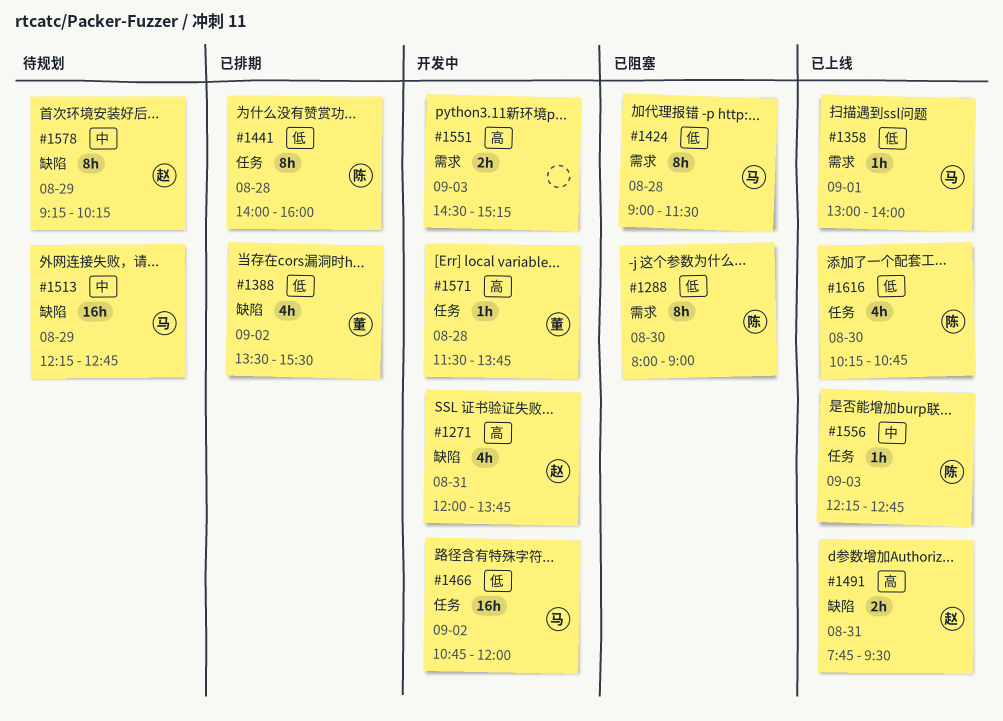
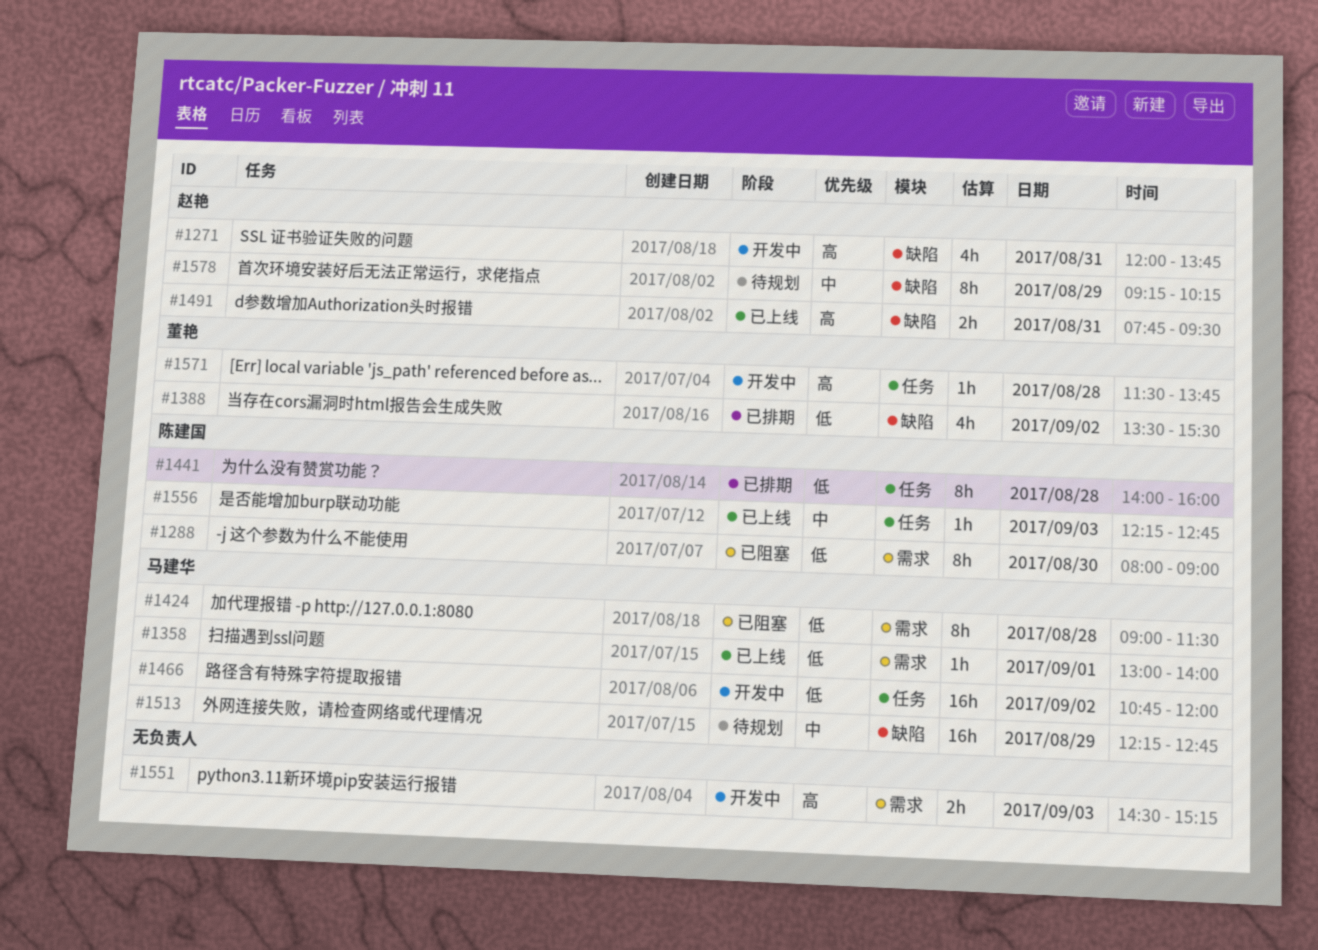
#1616: present -> none

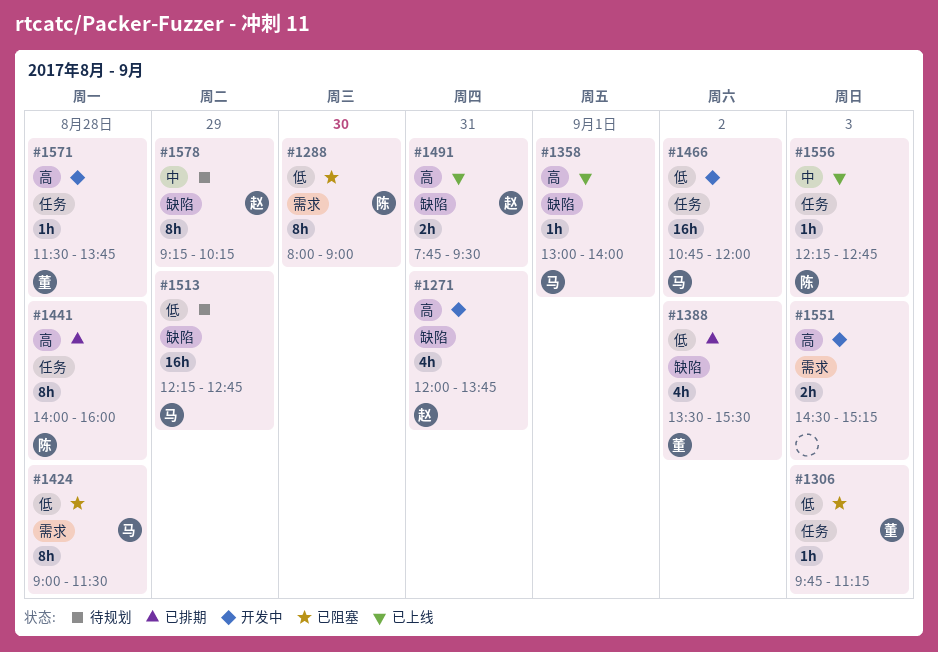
#1306: none -> present
#1358, priority: 低 -> 高
#1358, label: 需求 -> 缺陷
#1441, priority: 低 -> 高
#1513, priority: 中 -> 低

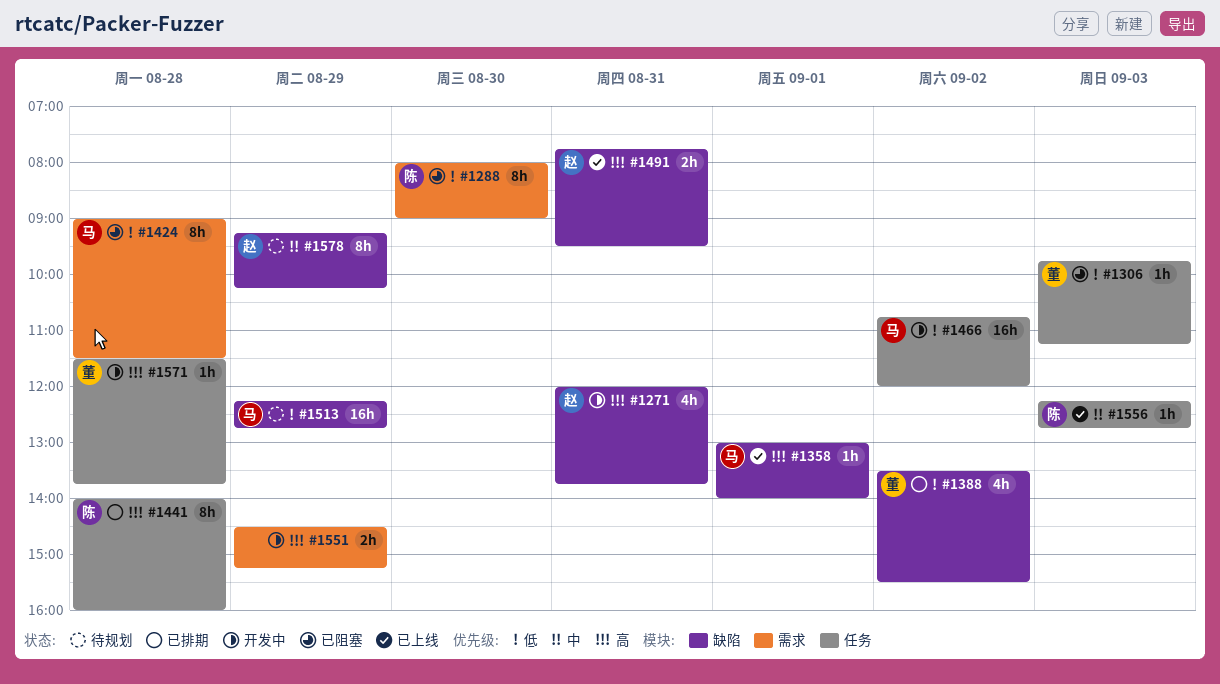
#1551, day: Sep 3 -> Aug 29

